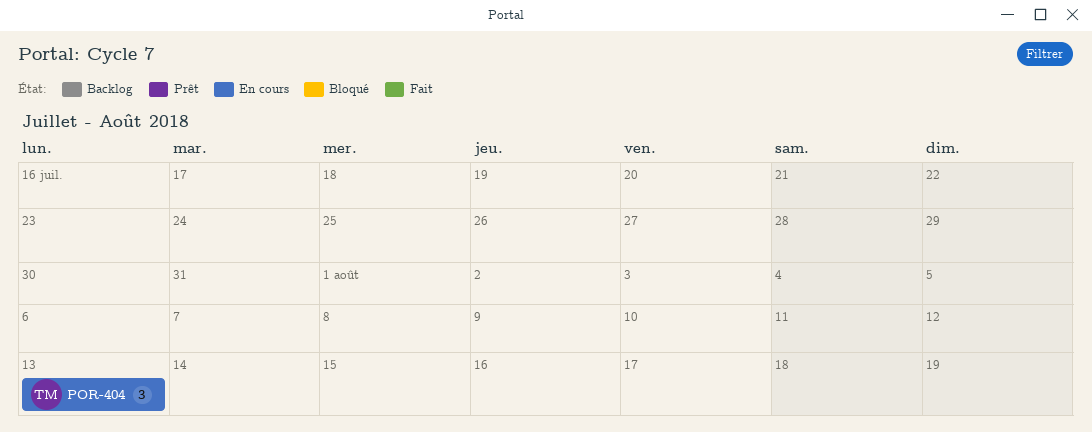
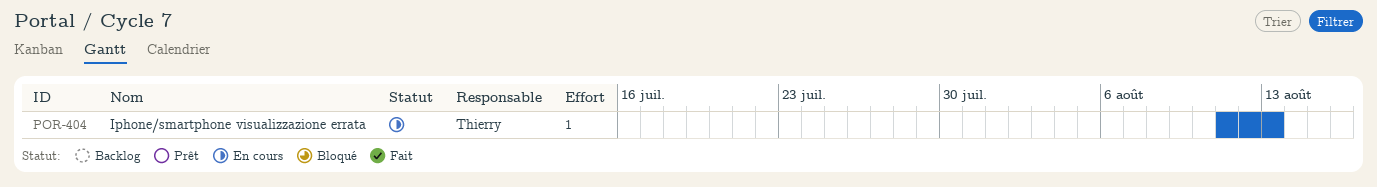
POR-404, estimate: 3 -> 1
POR-404, start: Aug 13 -> Aug 11

